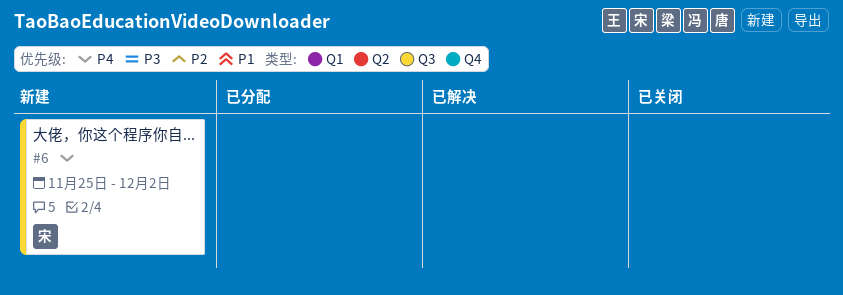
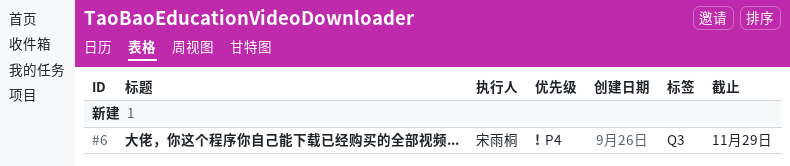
#6, due: Dec 2 -> Nov 29

